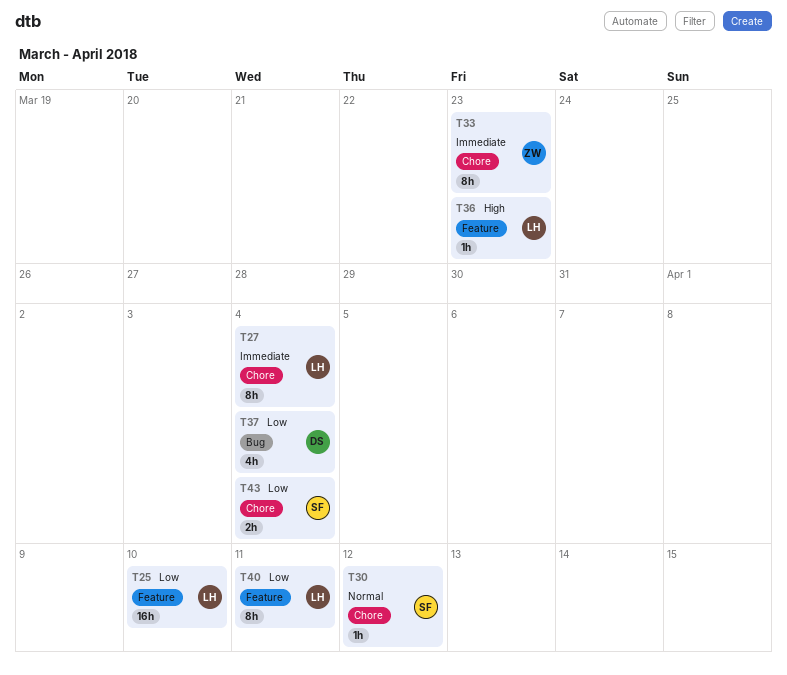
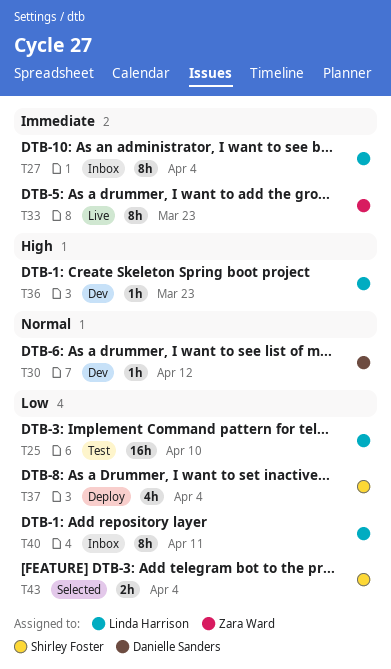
T30, owner: Shirley Foster -> Danielle Sanders
T37, owner: Danielle Sanders -> Shirley Foster

